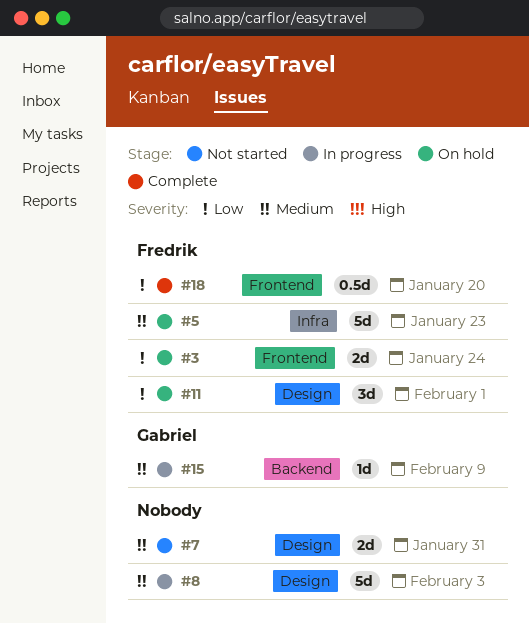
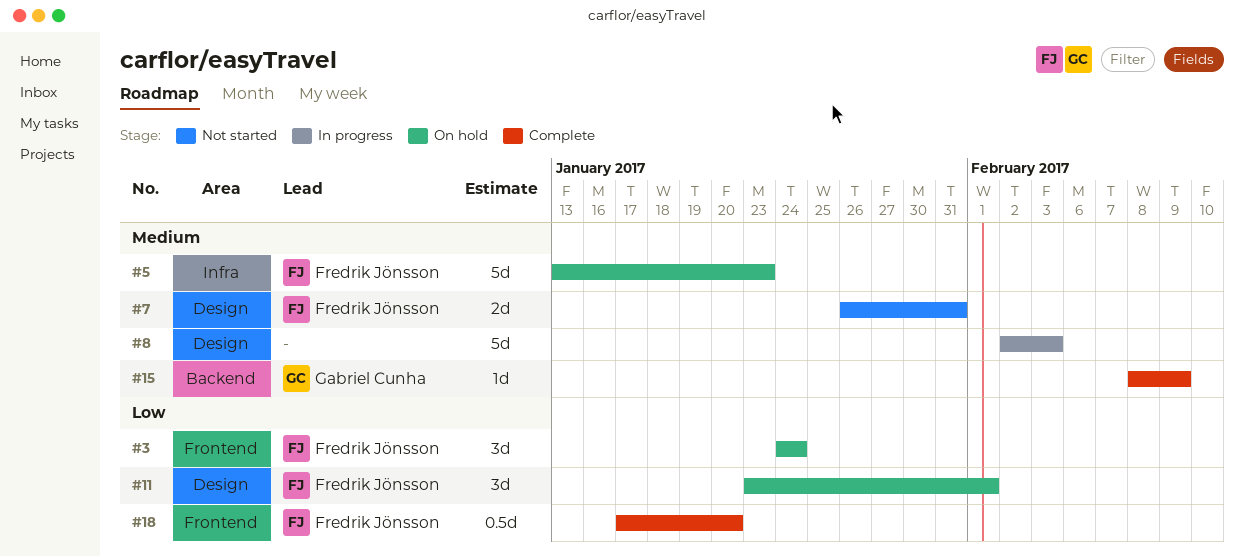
#3, estimate: 2d -> 3d
#7, owner: none -> Fredrik Jönsson
#15, status: In progress -> Complete

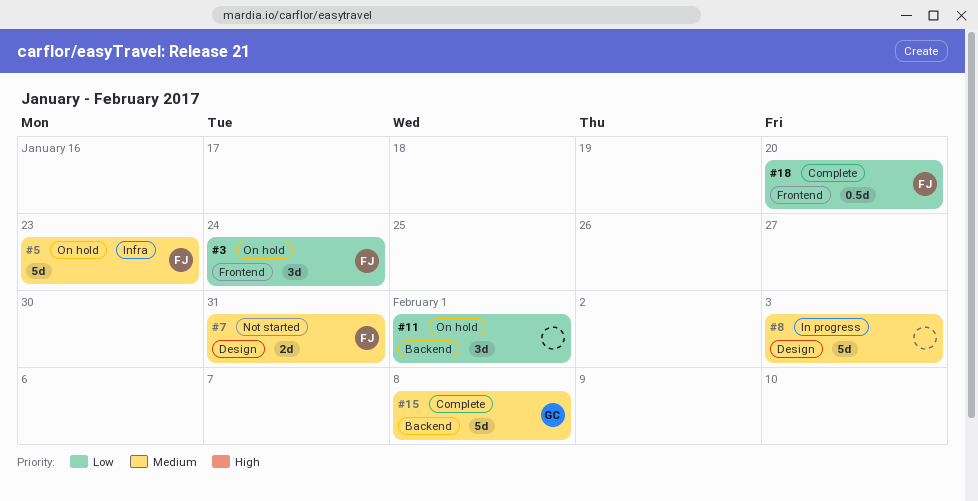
#11, owner: Fredrik Jönsson -> none
#11, label: Design -> Backend
#15, estimate: 1d -> 5d
#15, due: Feb 9 -> Feb 8

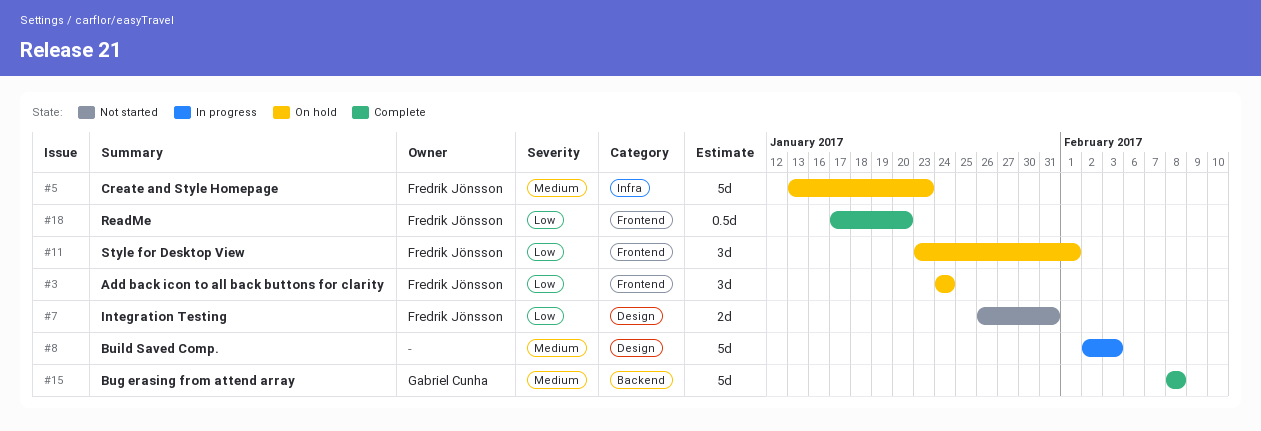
#7, priority: Medium -> Low
#11, owner: none -> Fredrik Jönsson
#11, label: Backend -> Frontend

